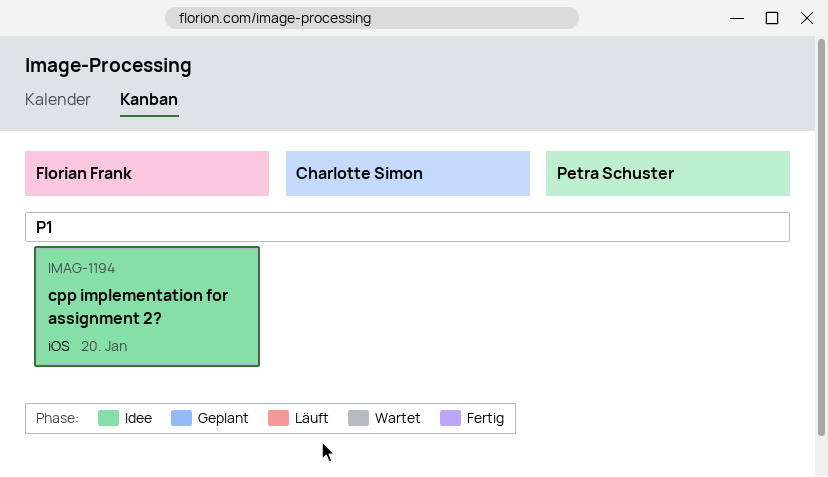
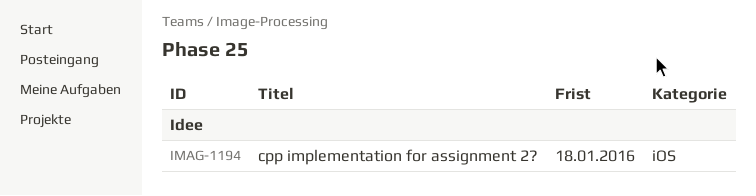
IMAG-1194, due: Jan 20 -> Jan 18

